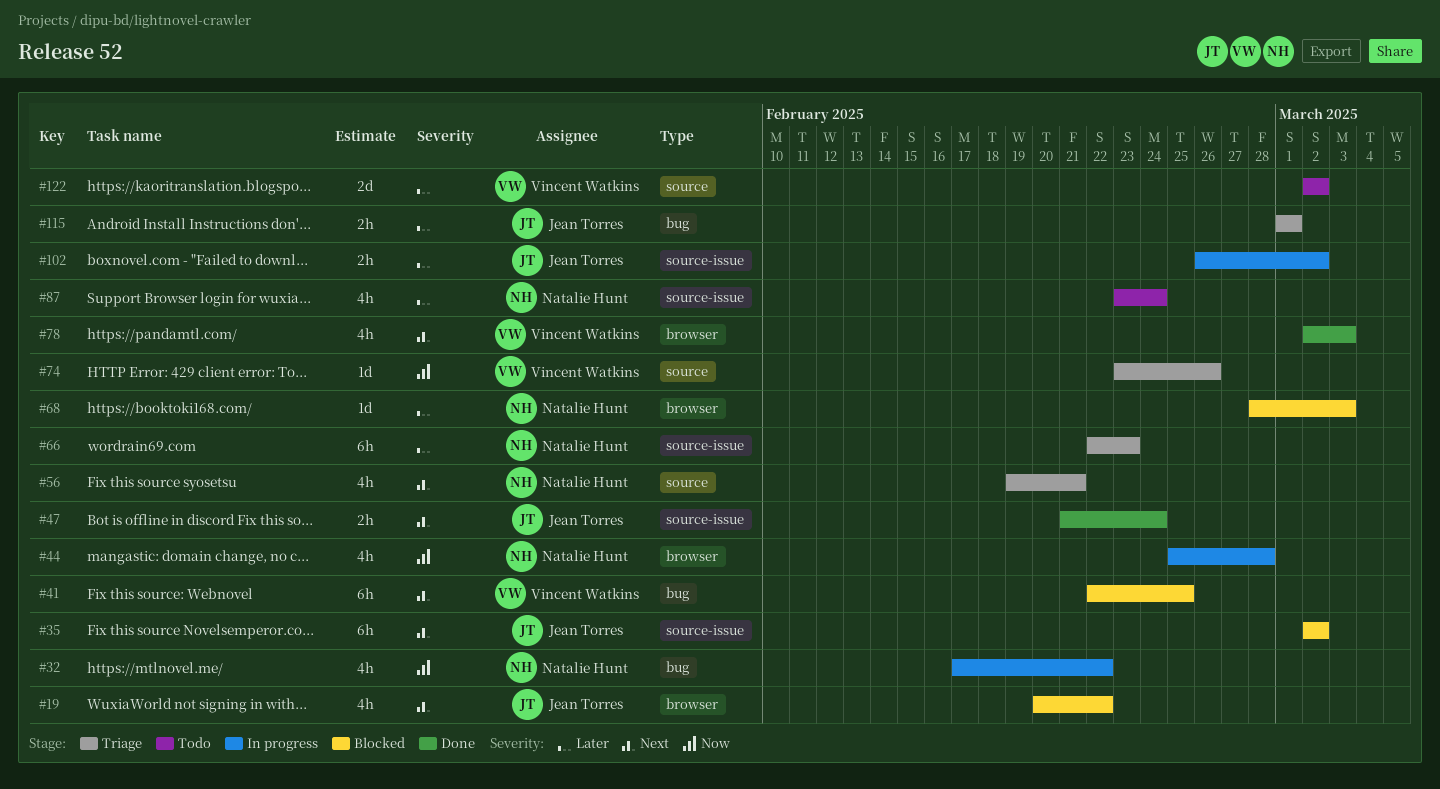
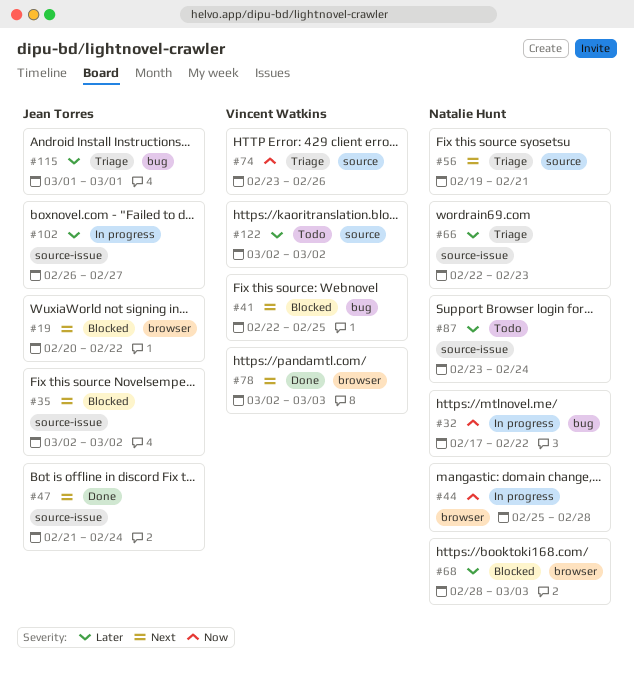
#102, due: Mar 2 -> Feb 27

